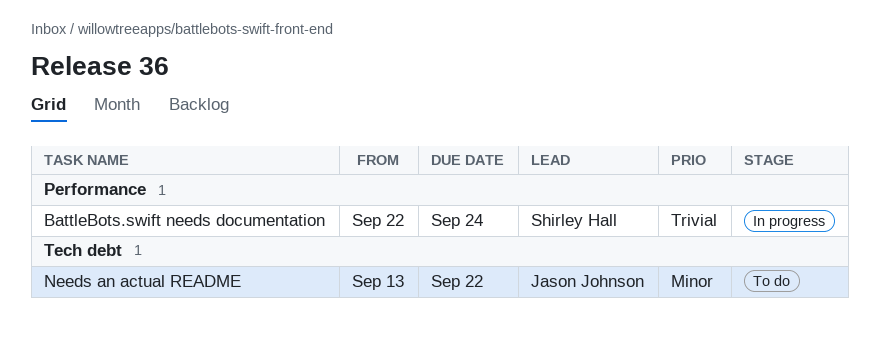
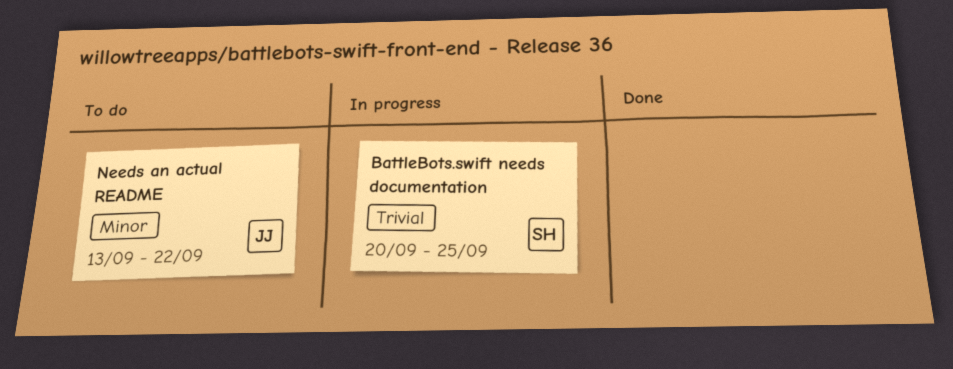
BattleBots.swift needs documentation, start: Sep 22 -> Sep 20
BattleBots.swift needs documentation, due: Sep 24 -> Sep 25

